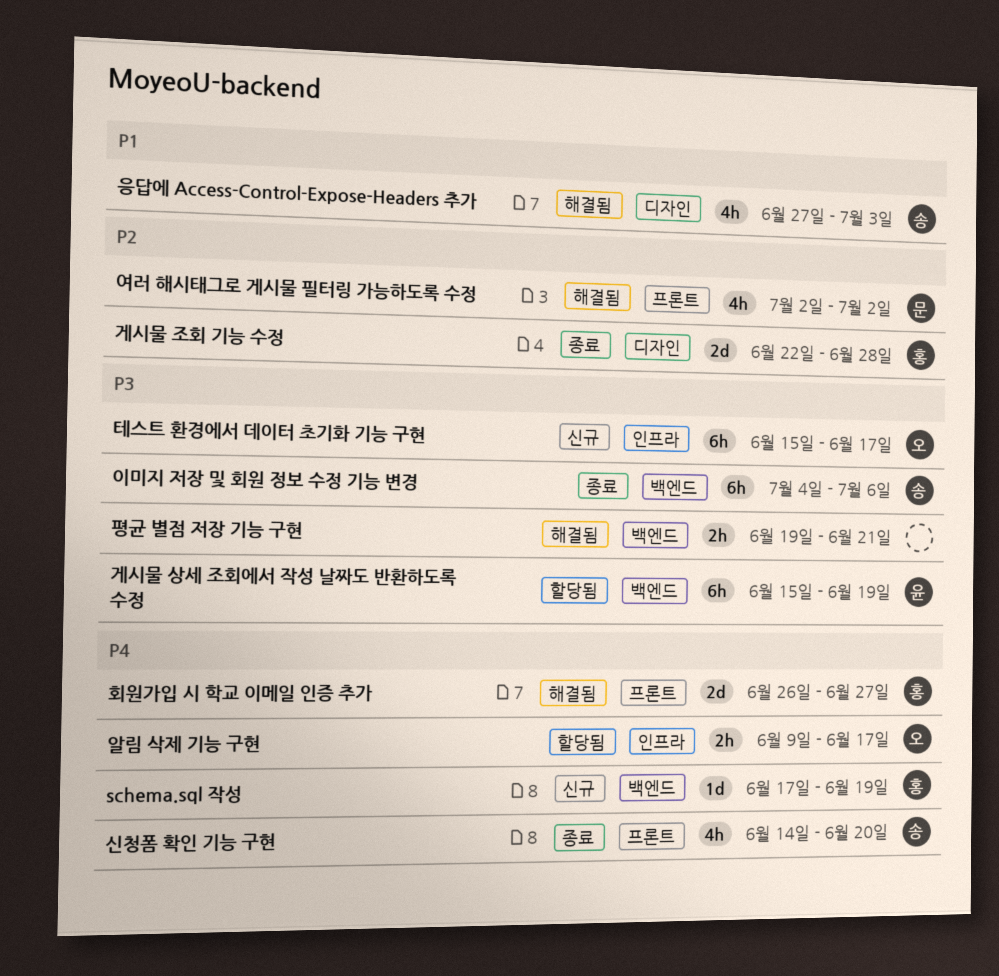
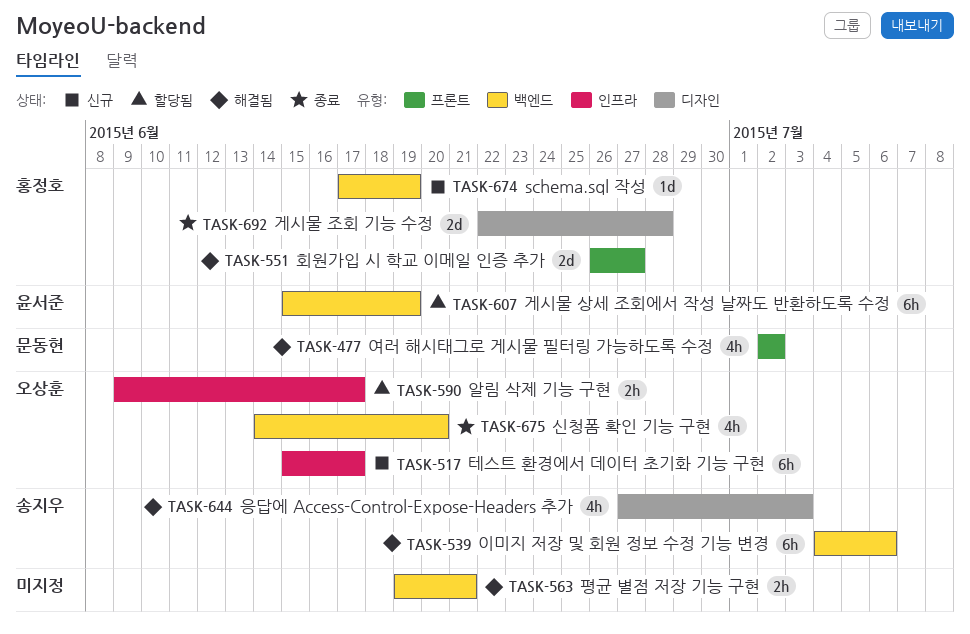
신청폼 확인 기능 구현, owner: 송지우 -> 오상훈
신청폼 확인 기능 구현, label: 프론트 -> 백엔드
이미지 저장 및 회원 정보 수정 기능 변경, status: 종료 -> 해결됨

